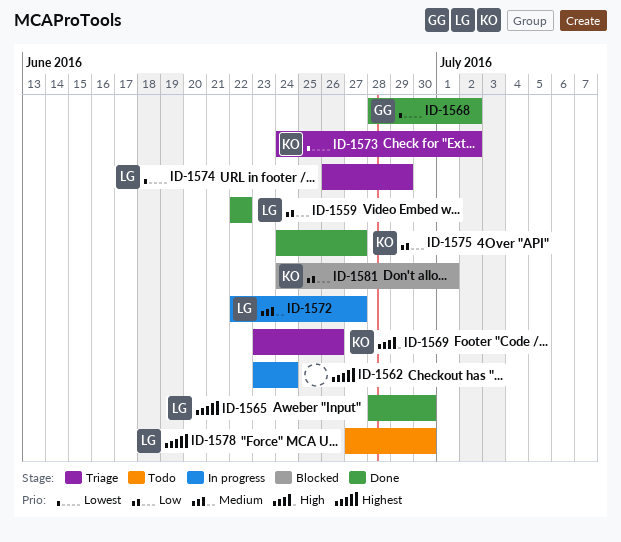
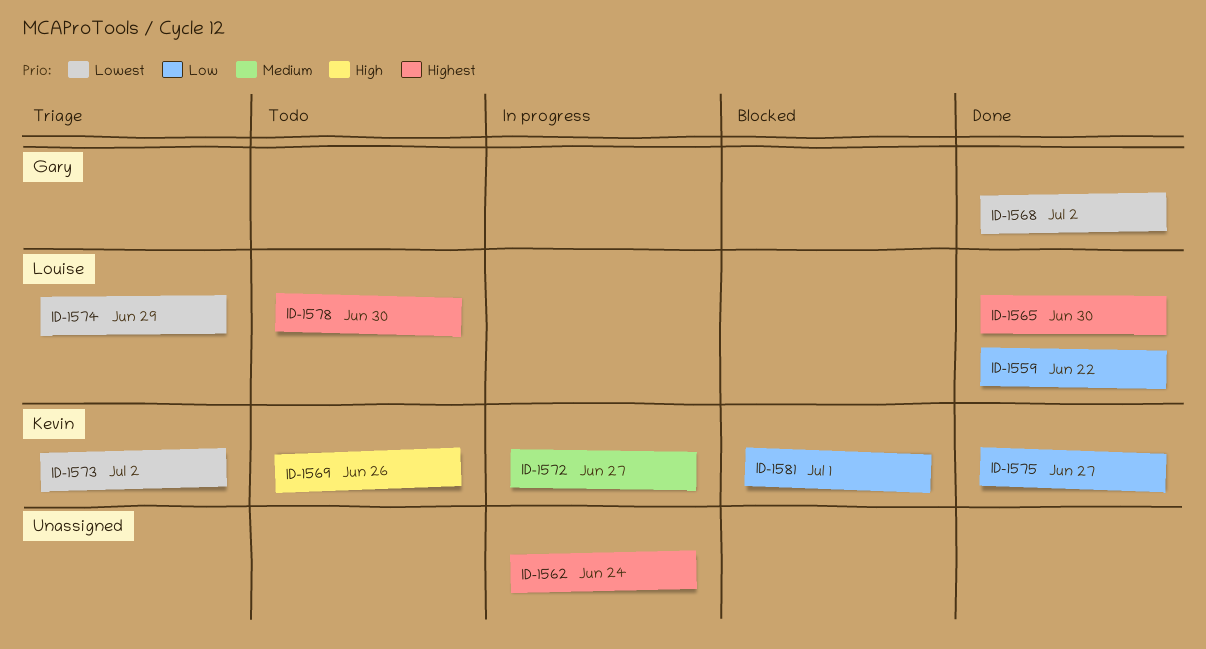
ID-1569, status: Triage -> Todo
ID-1572, owner: Louise -> Kevin

